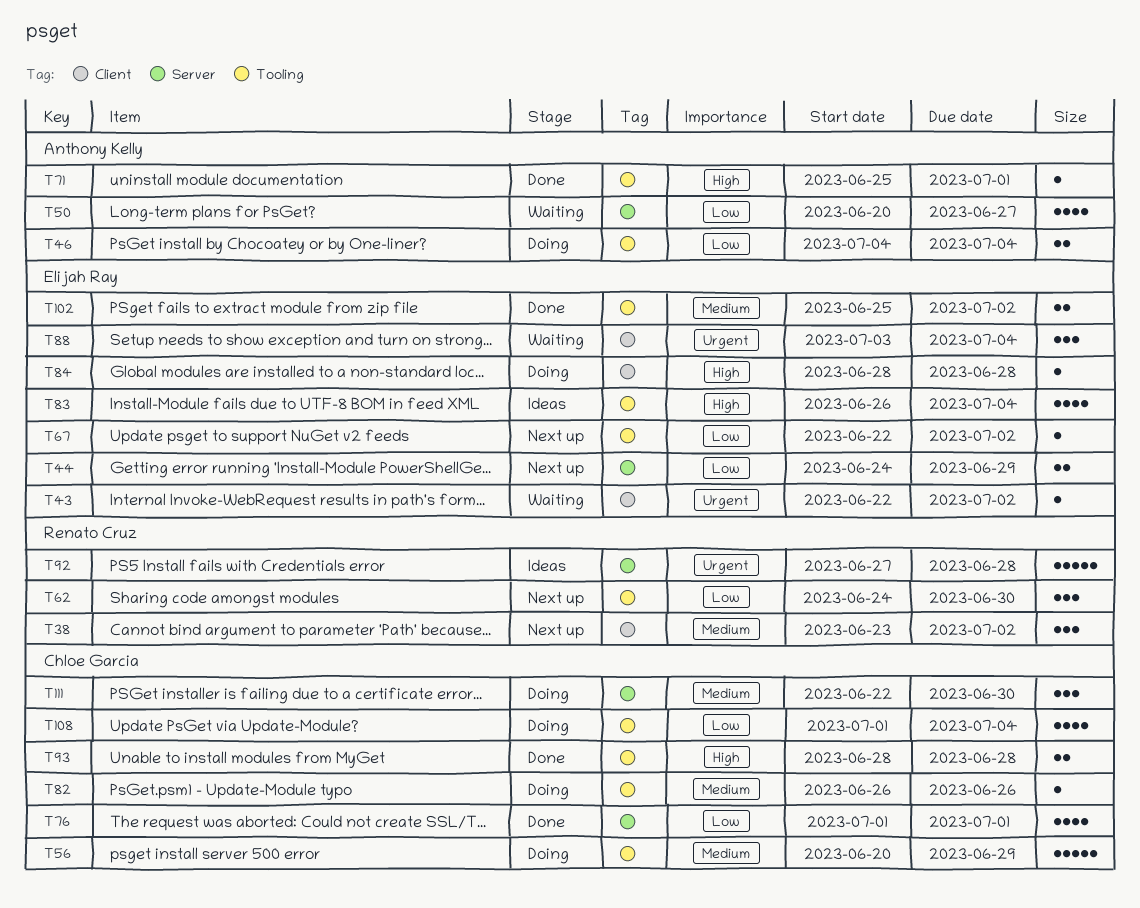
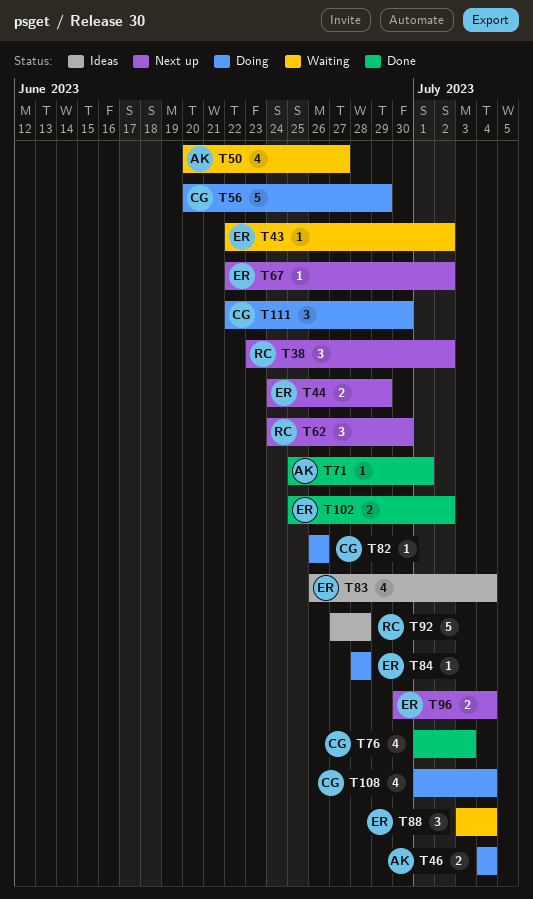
T76, due: Jul 1 -> Jul 3
T93: present -> none
T96: none -> present

